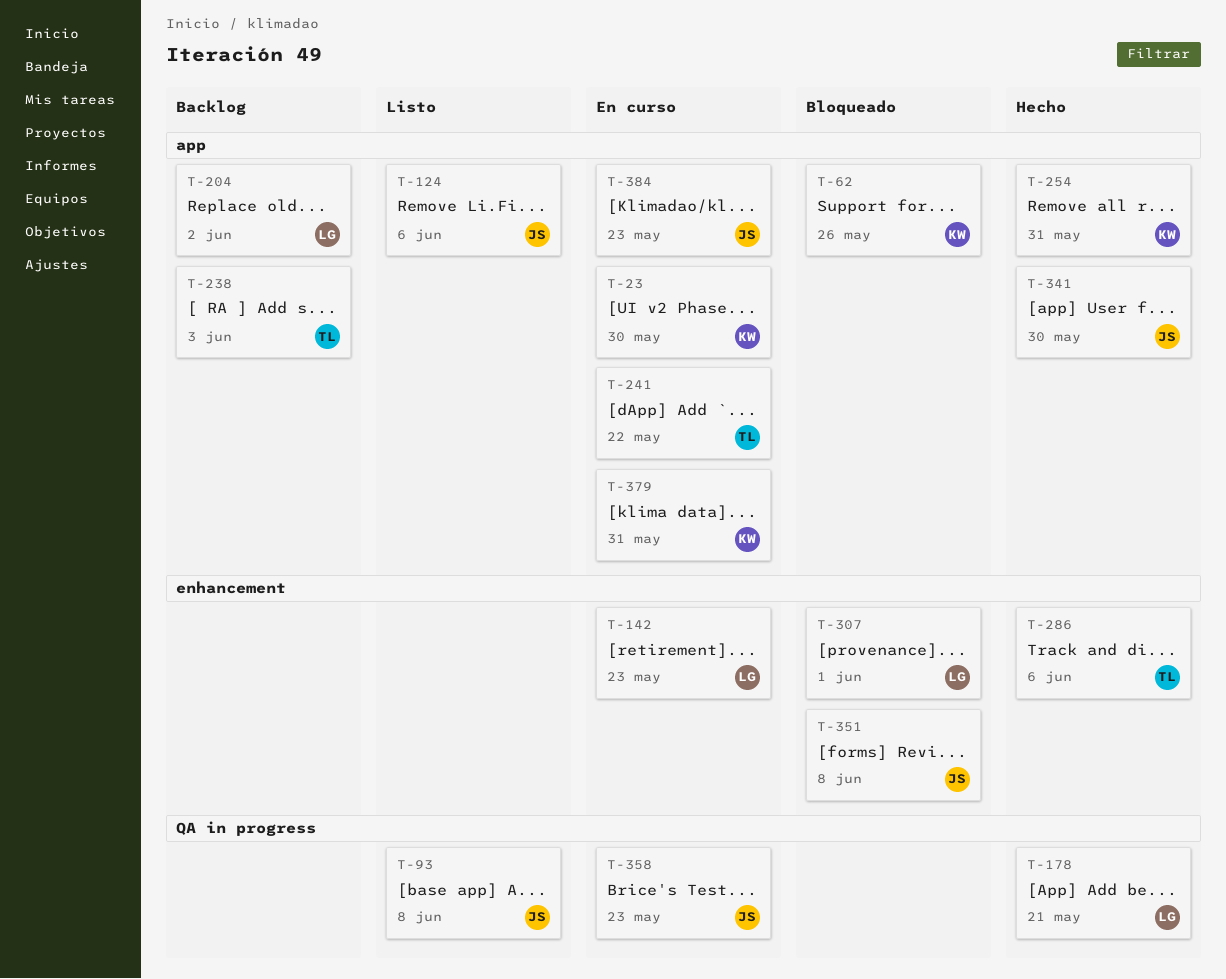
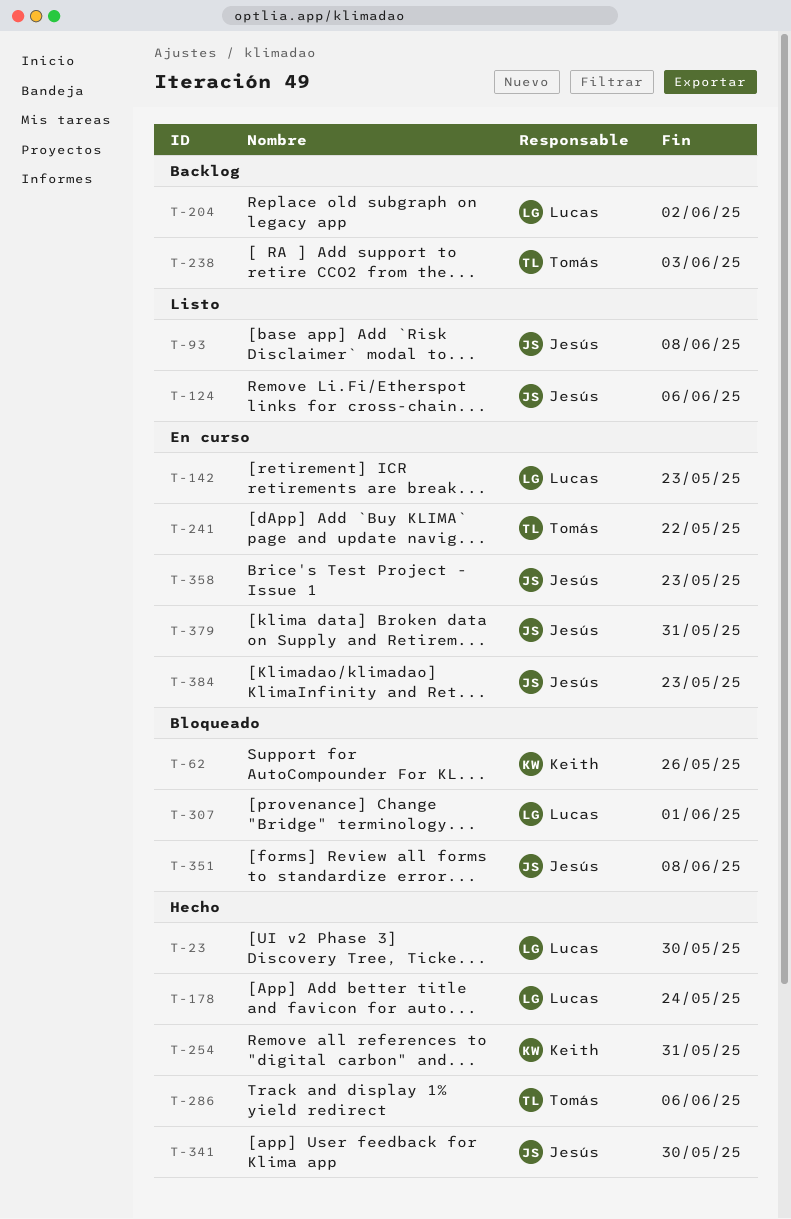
T-23, status: En curso -> Hecho
T-23, owner: Keith -> Lucas
T-178, due: May 21 -> May 24
T-379, owner: Keith -> Jesús

